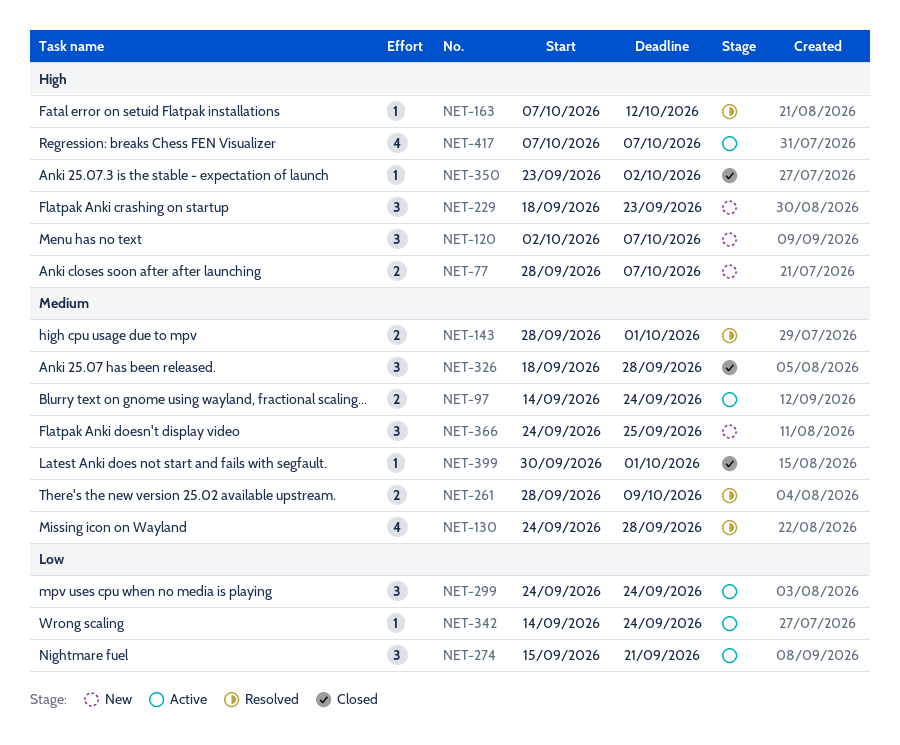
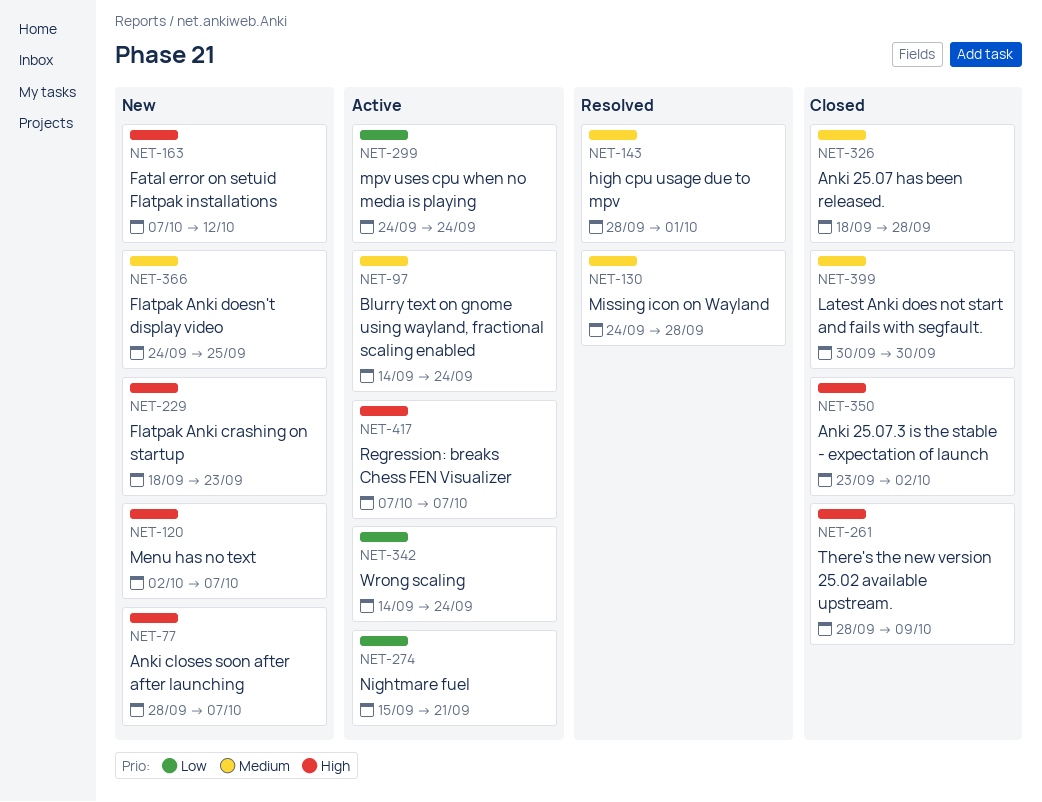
NET-163, status: Resolved -> New
NET-261, status: Resolved -> Closed
NET-261, priority: Medium -> High
NET-399, due: Oct 1 -> Sep 30

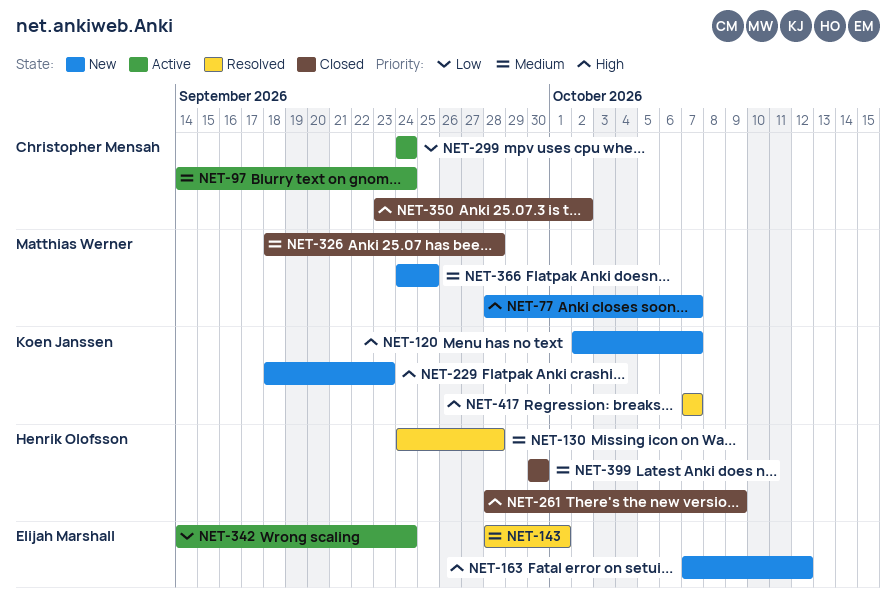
NET-274: present -> none
NET-417, status: Active -> Resolved

